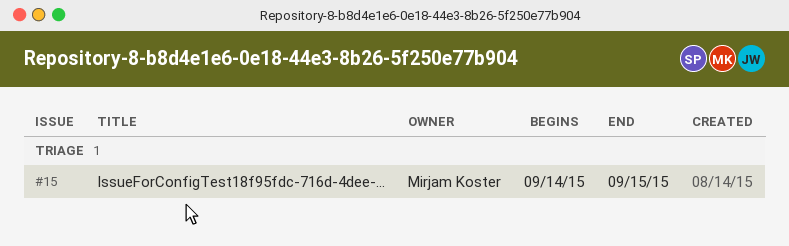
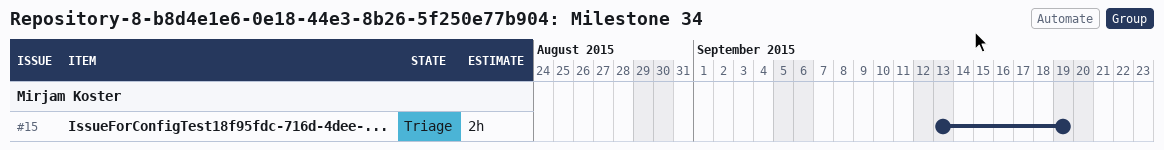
#15, start: Sep 14 -> Sep 13
#15, due: Sep 15 -> Sep 19

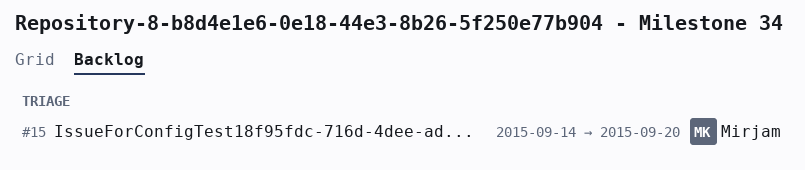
#15, start: Sep 13 -> Sep 14
#15, due: Sep 19 -> Sep 20

